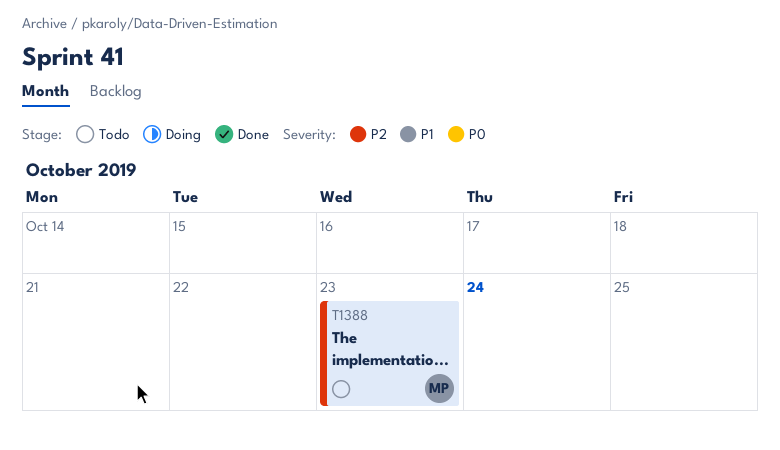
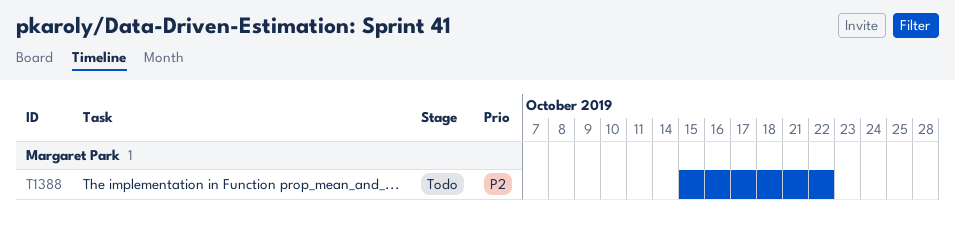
T1388, due: Oct 23 -> Oct 22

